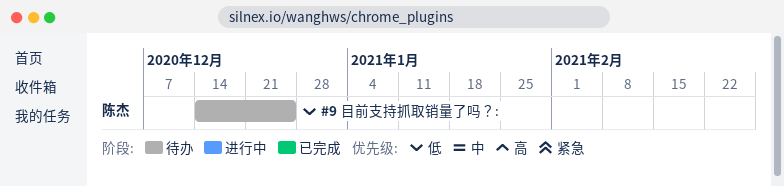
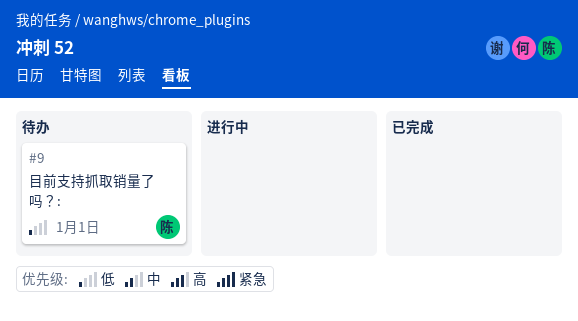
#9, due: Dec 25 -> Jan 1

